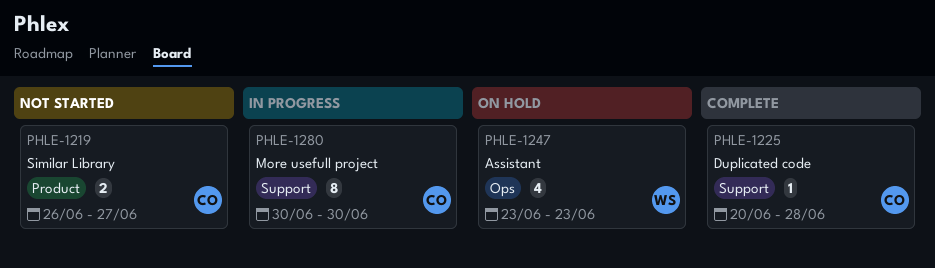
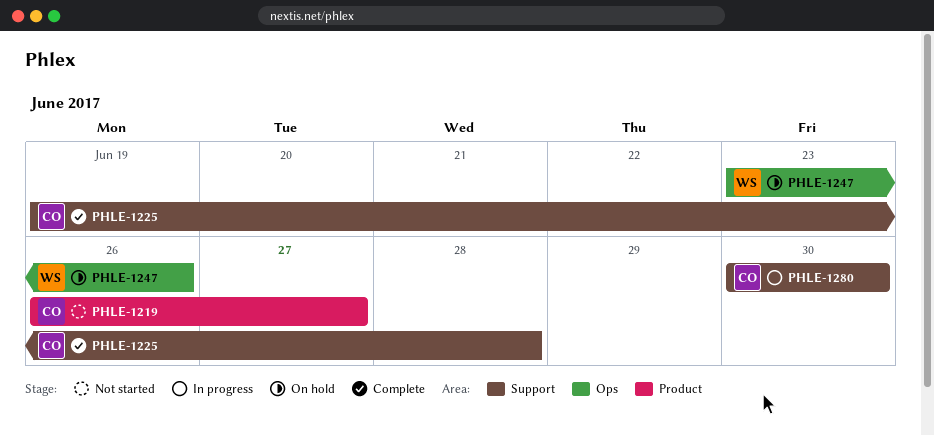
PHLE-1225, start: Jun 20 -> Jun 19
PHLE-1247, due: Jun 23 -> Jun 26

